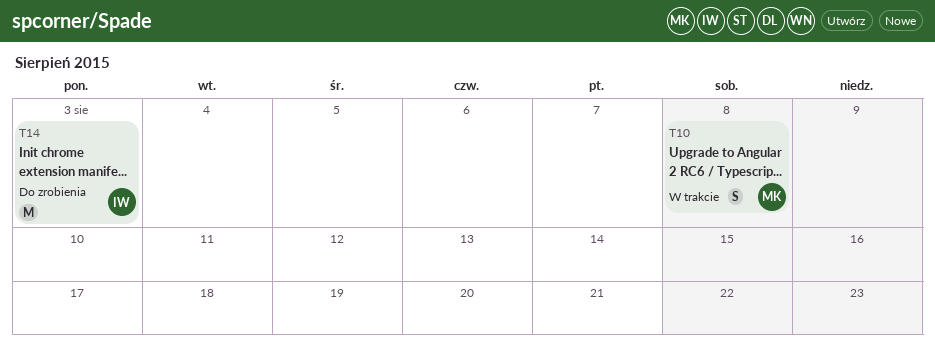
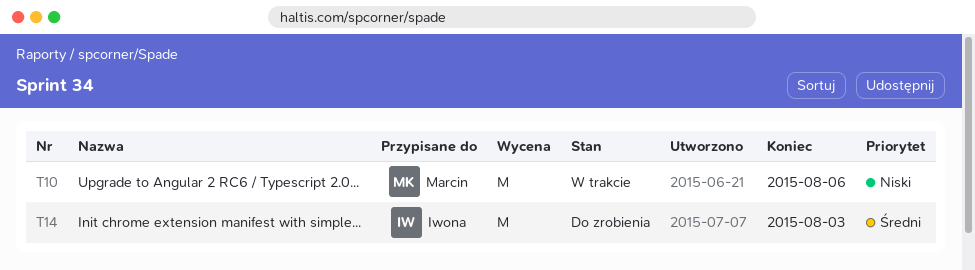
T10, estimate: S -> M
T10, due: Aug 8 -> Aug 6

